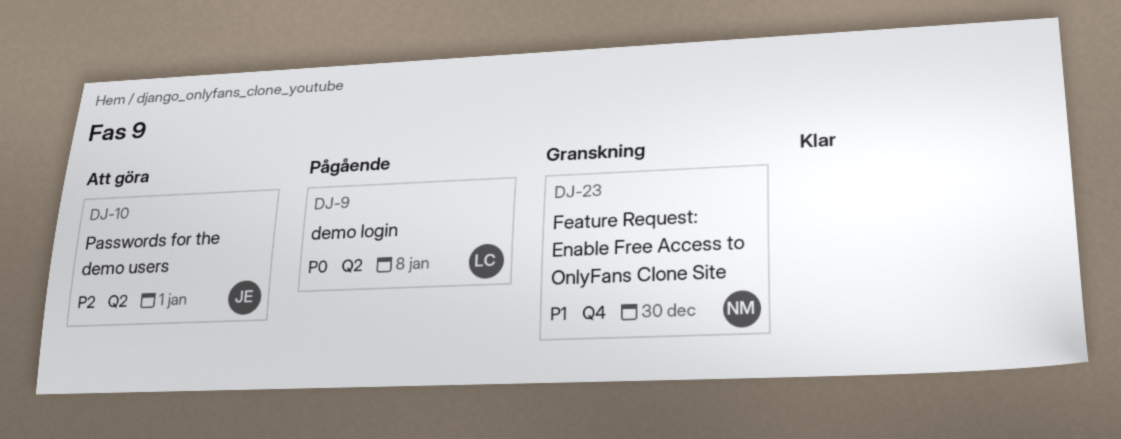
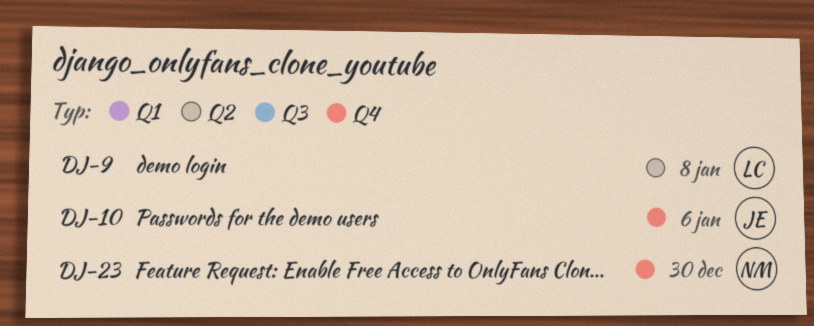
DJ-10, label: Q2 -> Q4
DJ-10, due: Jan 1 -> Jan 6

